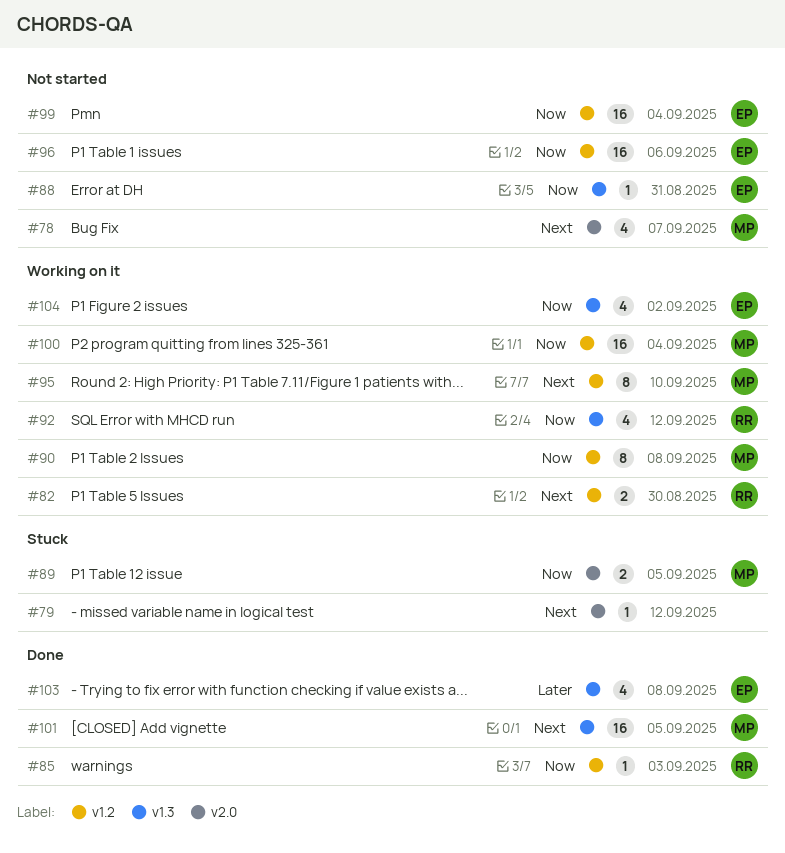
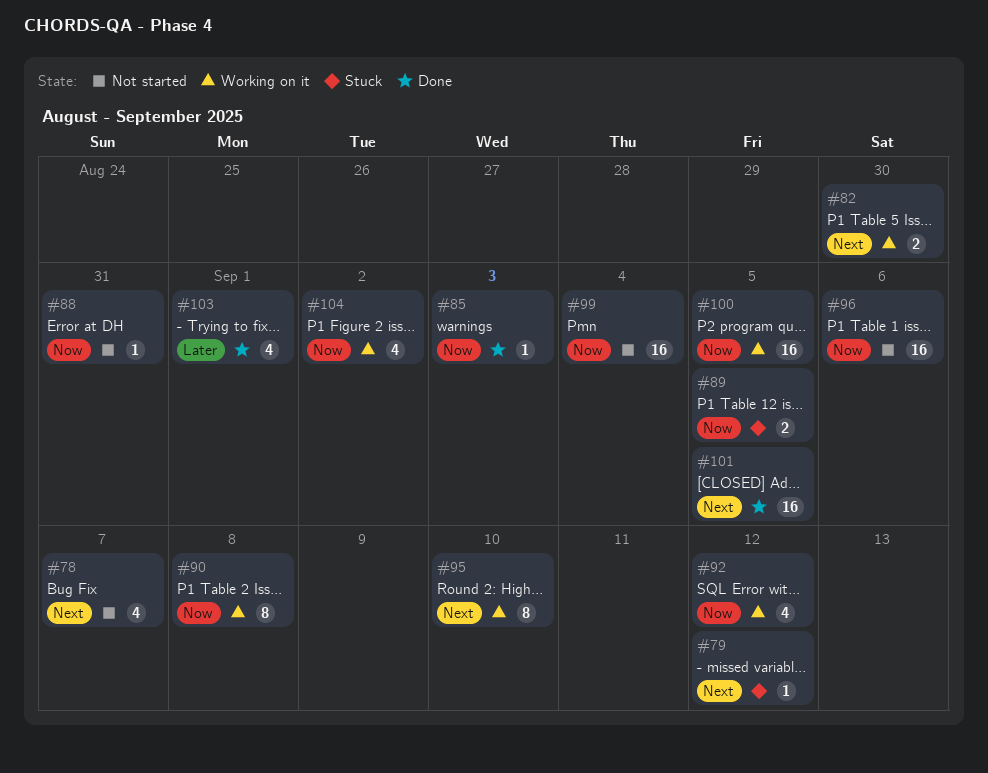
#100, due: Sep 4 -> Sep 5
#103, due: Sep 8 -> Sep 1

